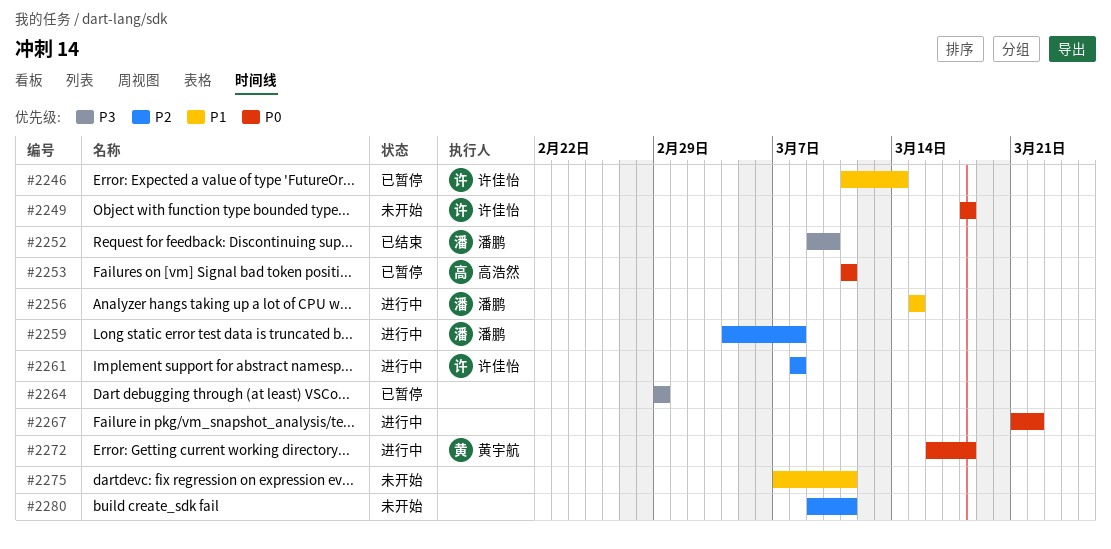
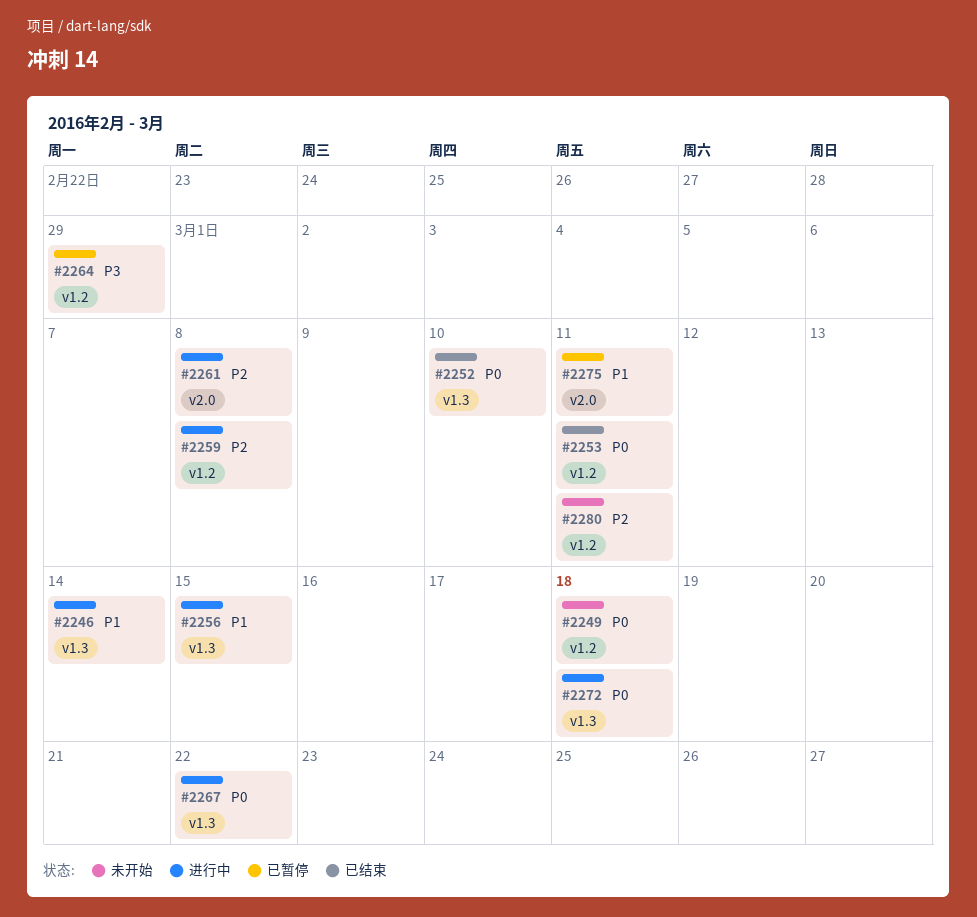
#2246, status: 已暂停 -> 进行中
#2252, priority: P3 -> P0
#2253, status: 已暂停 -> 已结束
#2275, status: 未开始 -> 已暂停

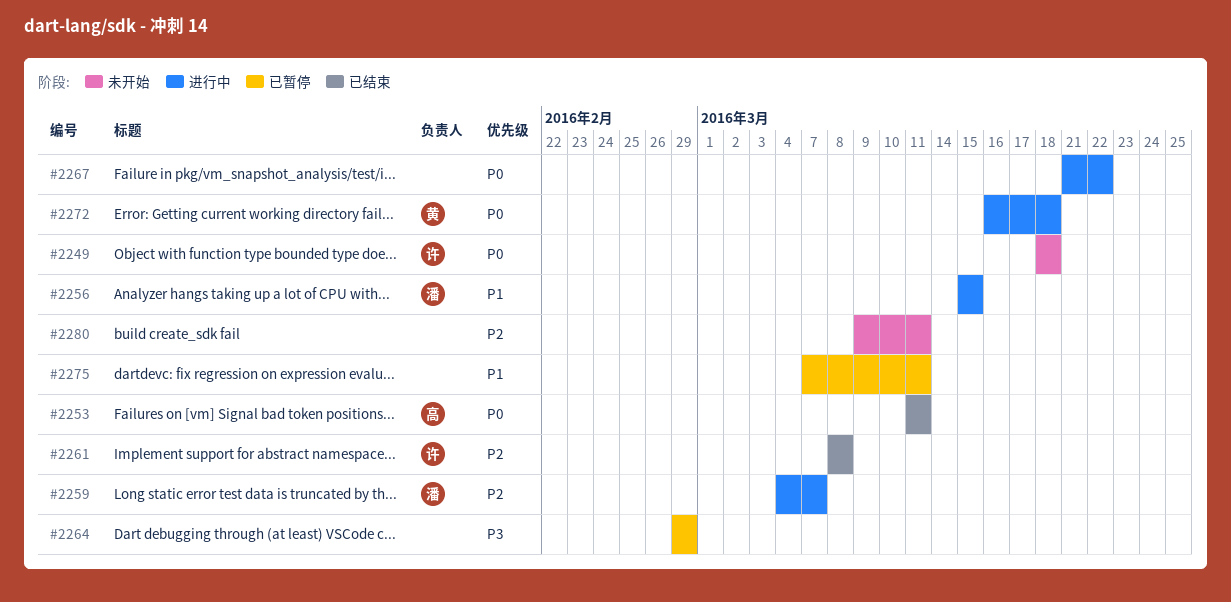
#2246: present -> none
#2252: present -> none
#2259, due: Mar 8 -> Mar 7
#2261, status: 进行中 -> 已结束

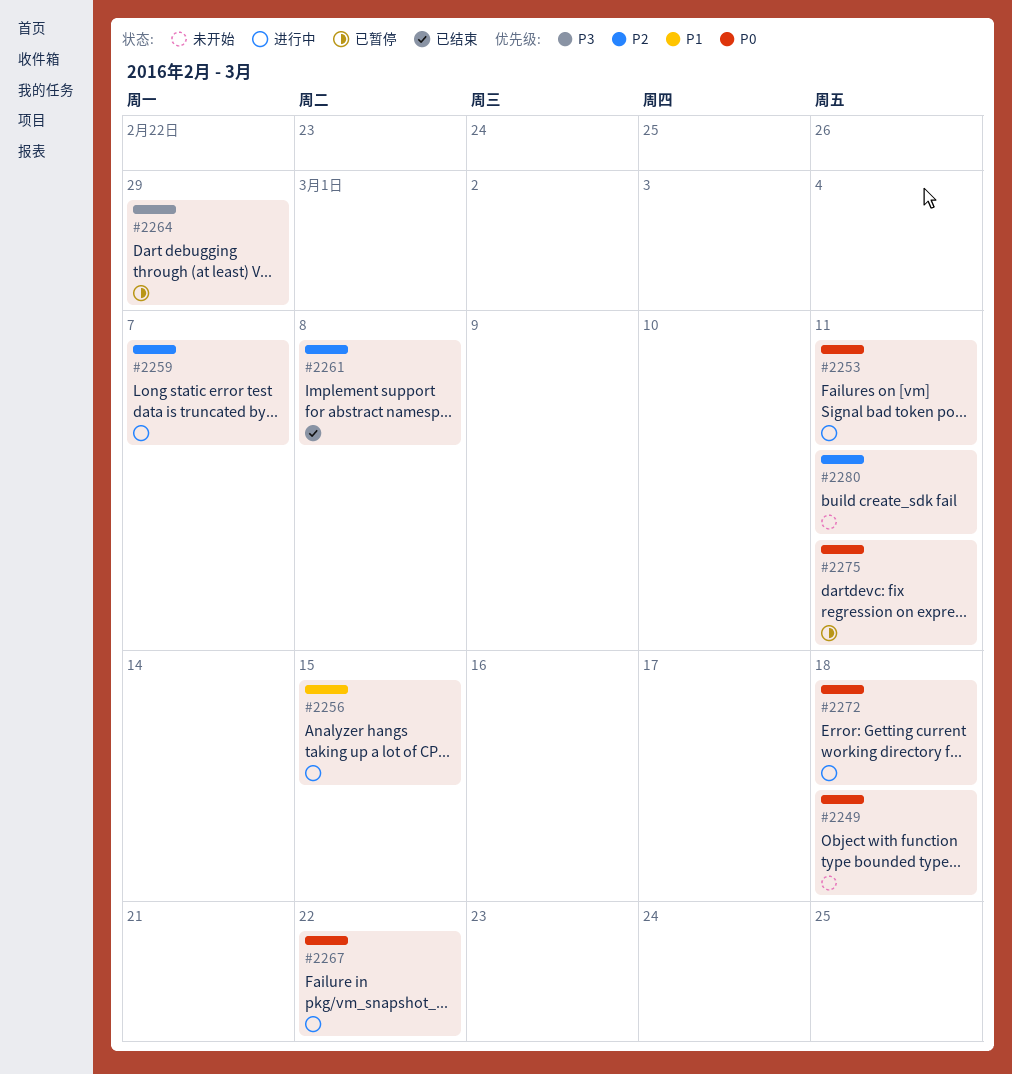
#2253, status: 已结束 -> 进行中
#2275, priority: P1 -> P0

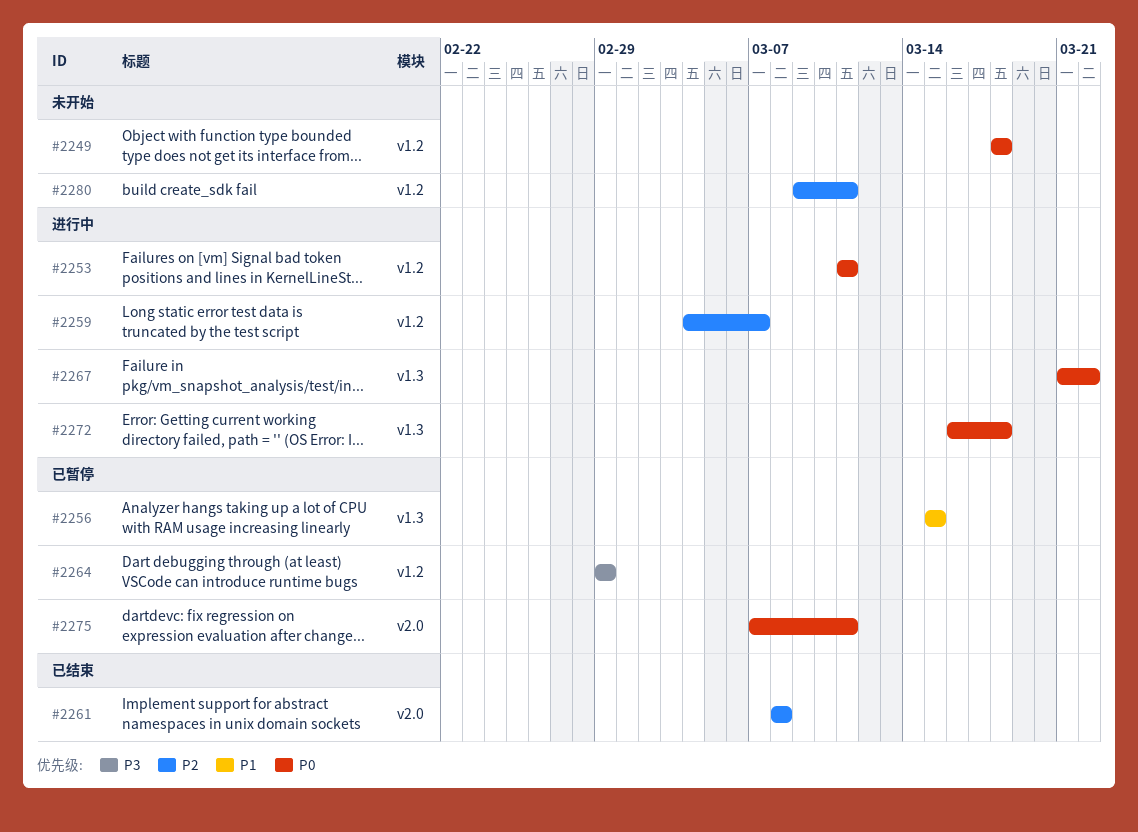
#2256, status: 进行中 -> 已暂停

